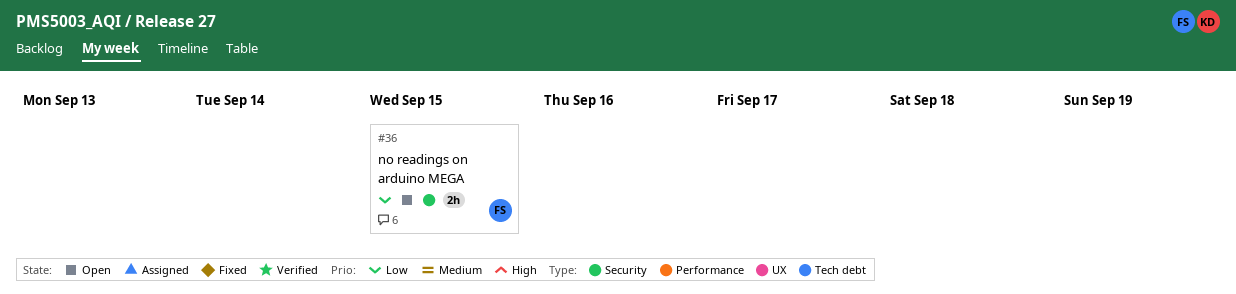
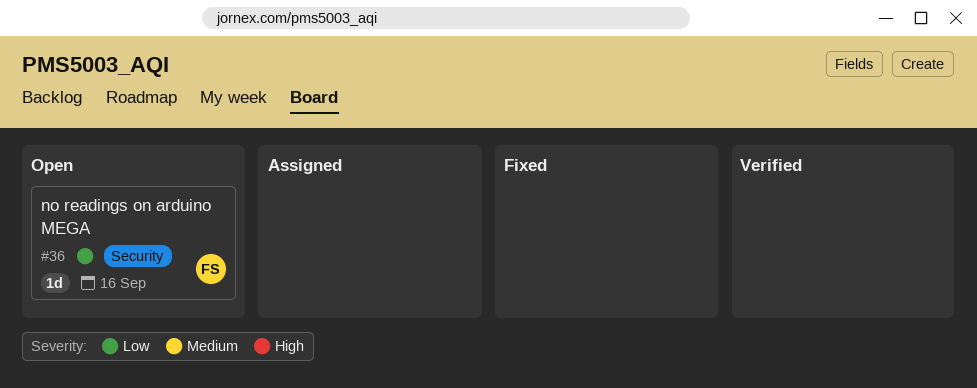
#36, estimate: 2h -> 1d
#36, due: Sep 15 -> Sep 16

